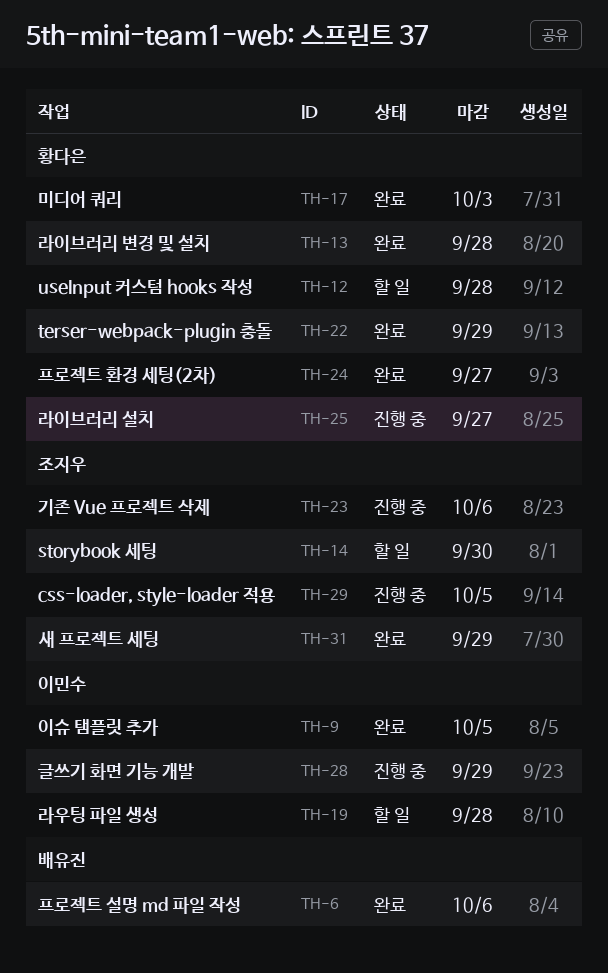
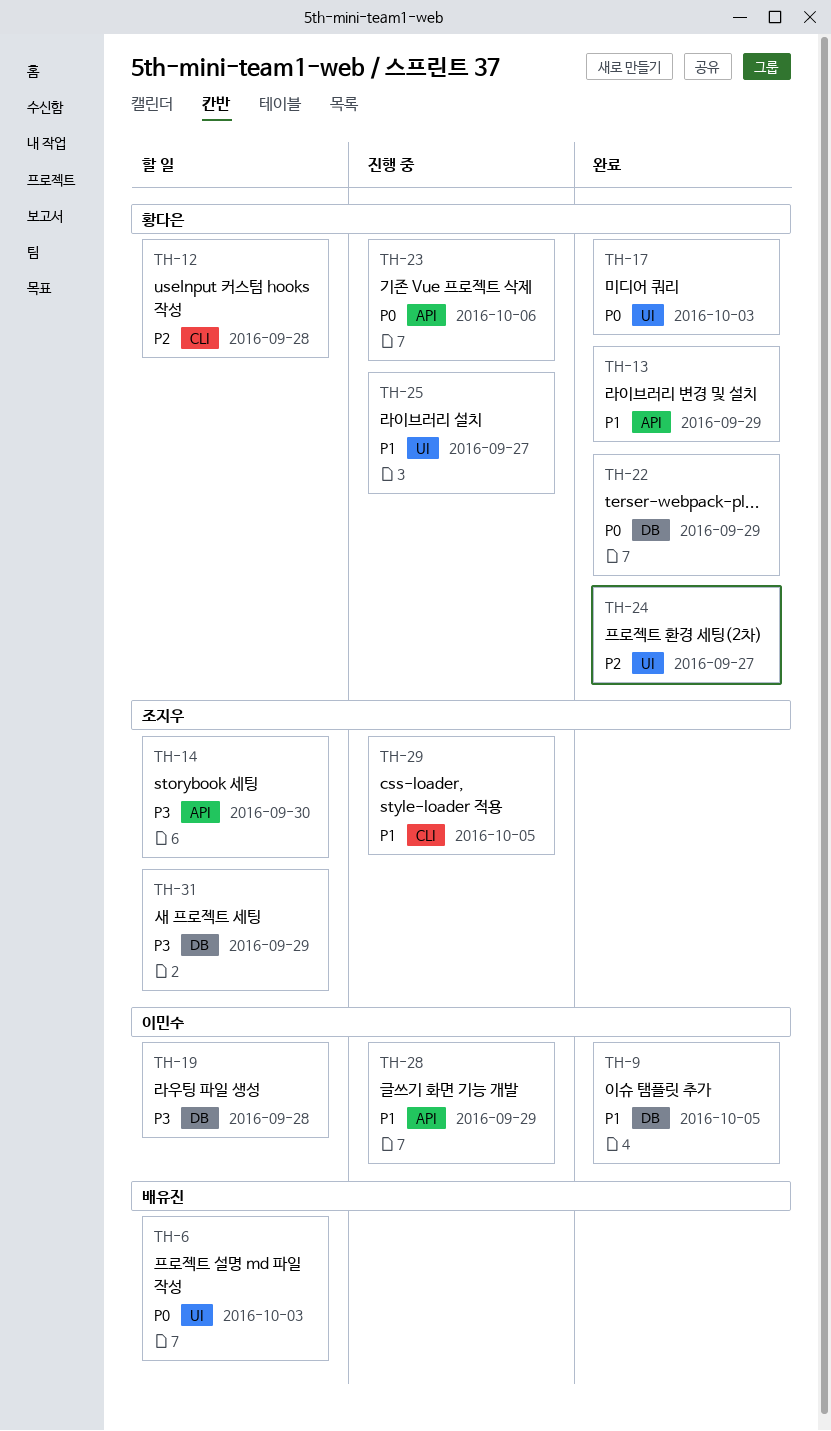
TH-6, status: 완료 -> 할 일
TH-6, due: Oct 6 -> Oct 3
TH-13, due: Sep 28 -> Sep 29
TH-23, owner: 조지우 -> 황다은
TH-31, status: 완료 -> 할 일

